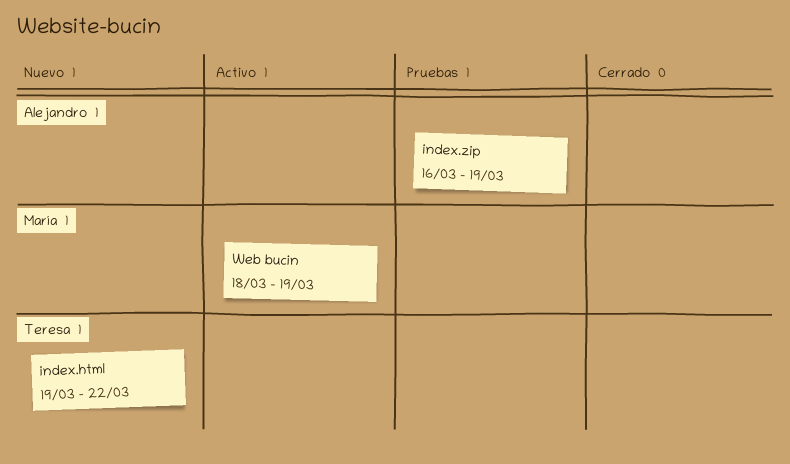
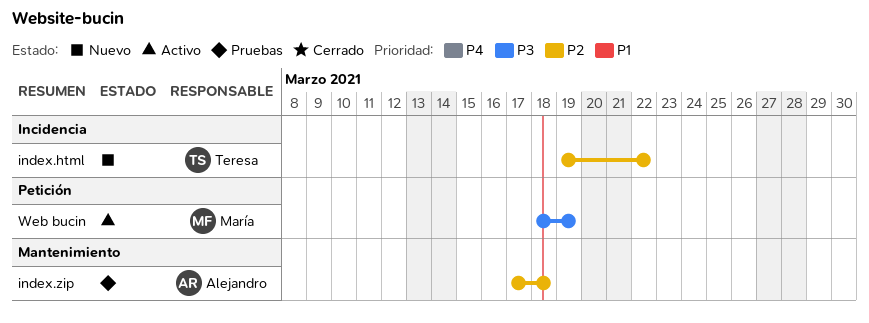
index.zip, start: Mar 16 -> Mar 17
index.zip, due: Mar 19 -> Mar 18

